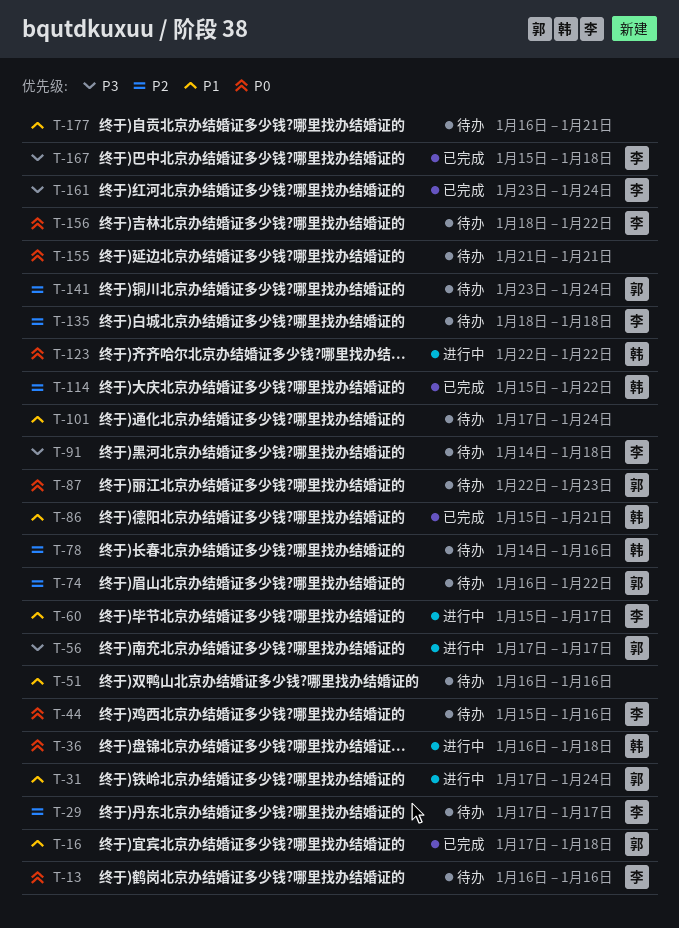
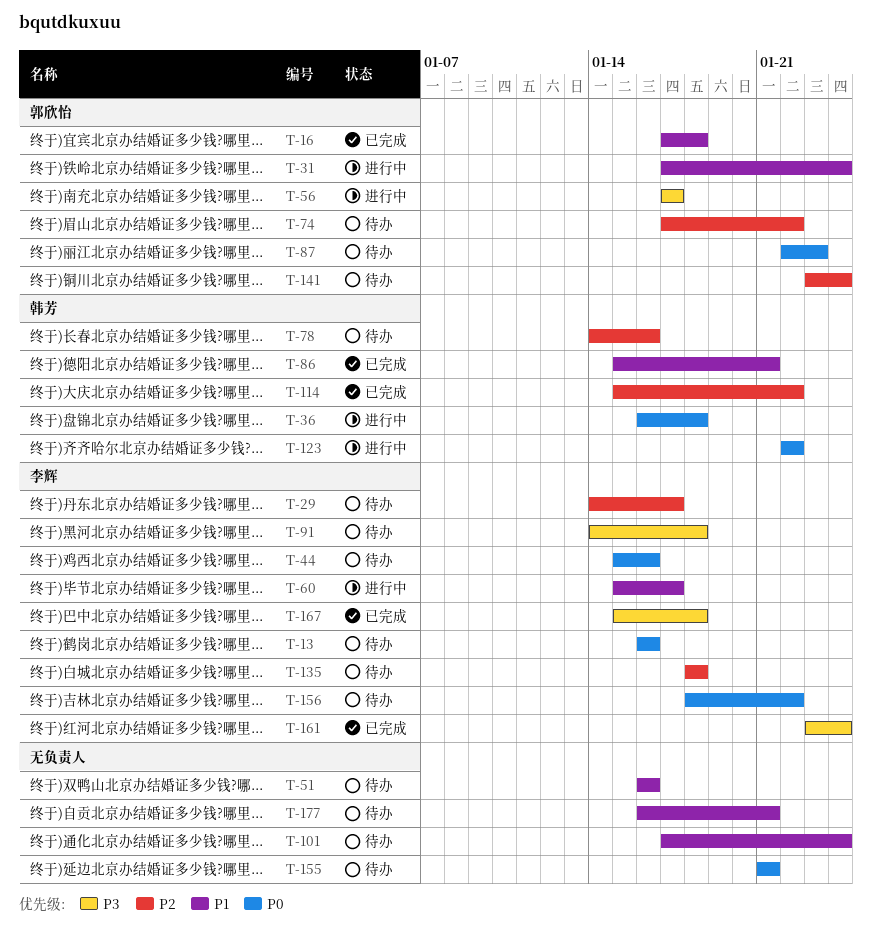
T-29, start: Jan 17 -> Jan 14
T-74, start: Jan 16 -> Jan 17

